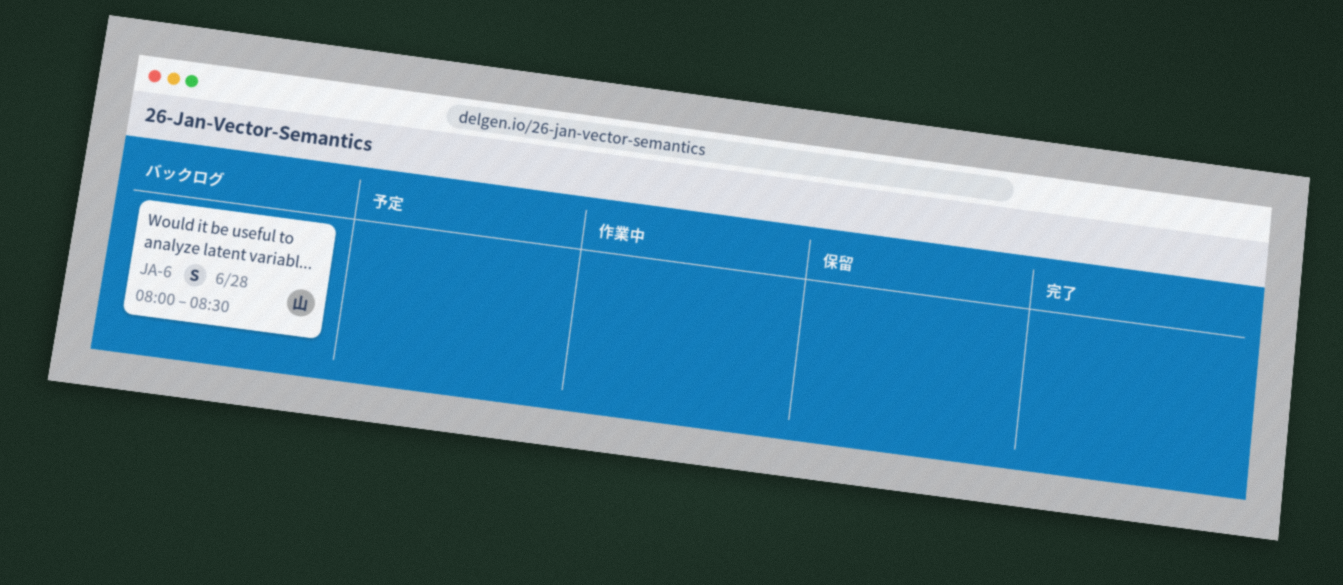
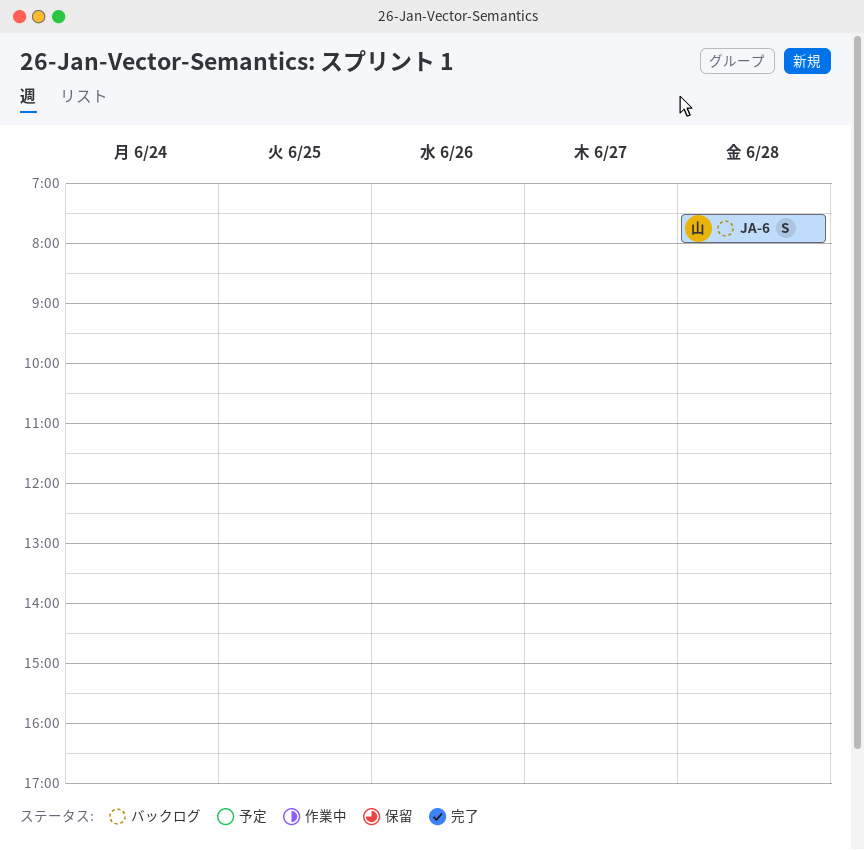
JA-6, begins: 08:00 -> 07:30
JA-6, ends: 08:30 -> 08:00

